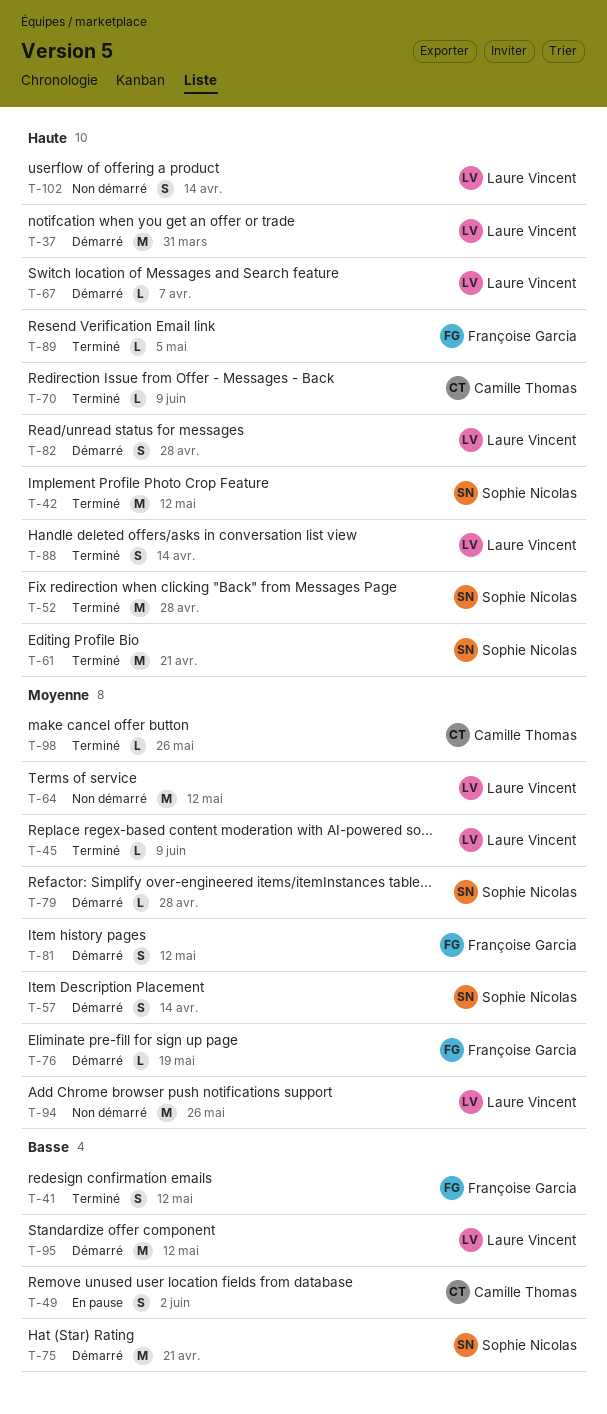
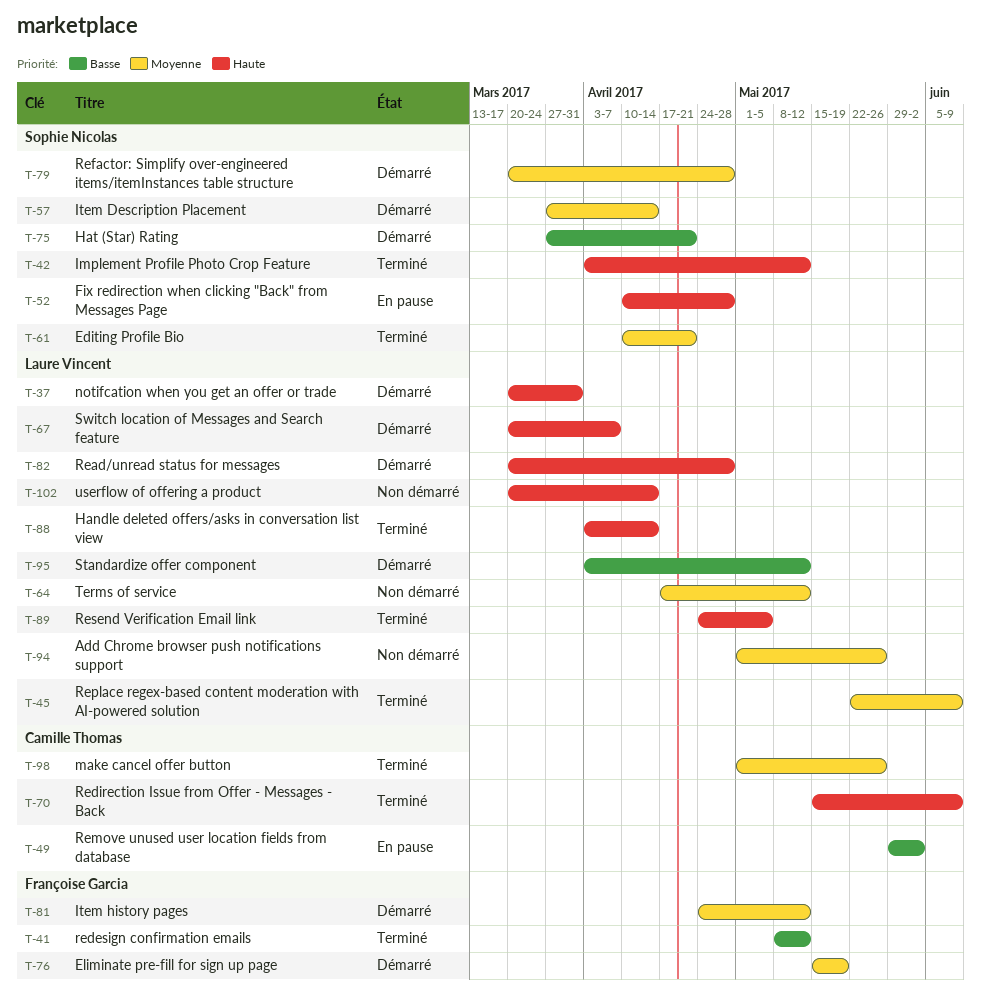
T-52, status: Terminé -> En pause
T-61, priority: Haute -> Moyenne
T-89, owner: Françoise Garcia -> Laure Vincent

